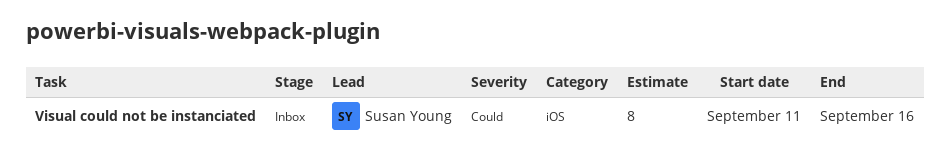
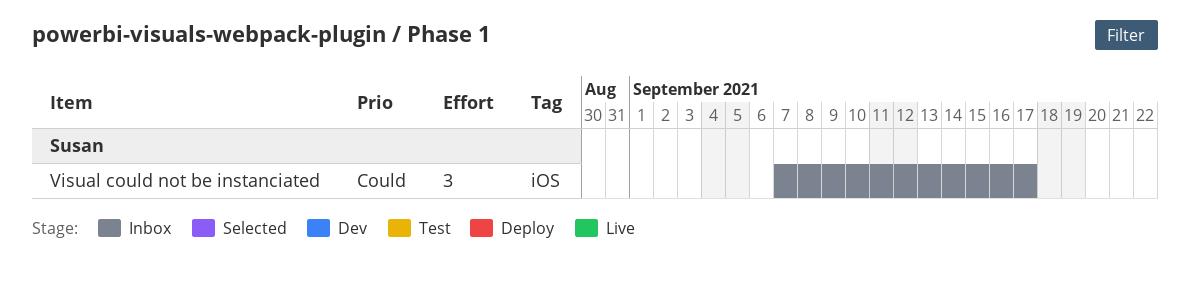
Visual could not be instanciated, estimate: 8 -> 3
Visual could not be instanciated, start: Sep 11 -> Sep 7
Visual could not be instanciated, due: Sep 16 -> Sep 17

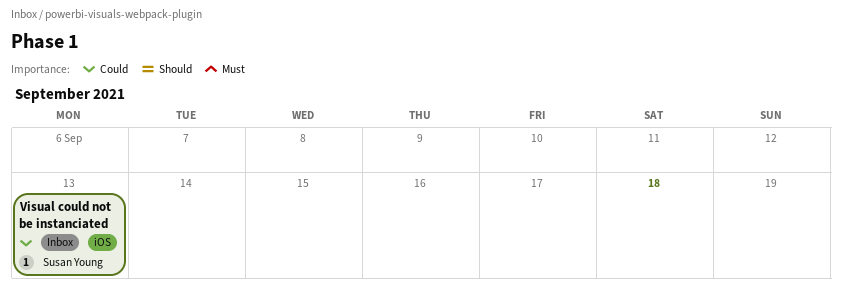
Visual could not be instanciated, estimate: 3 -> 1
Visual could not be instanciated, due: Sep 17 -> Sep 13

